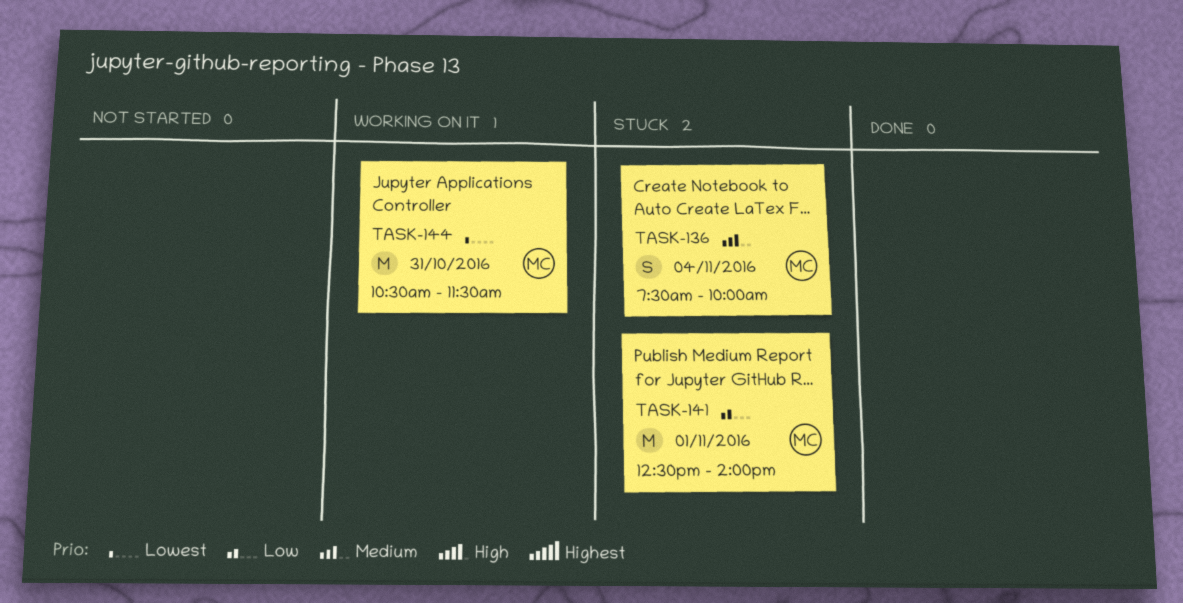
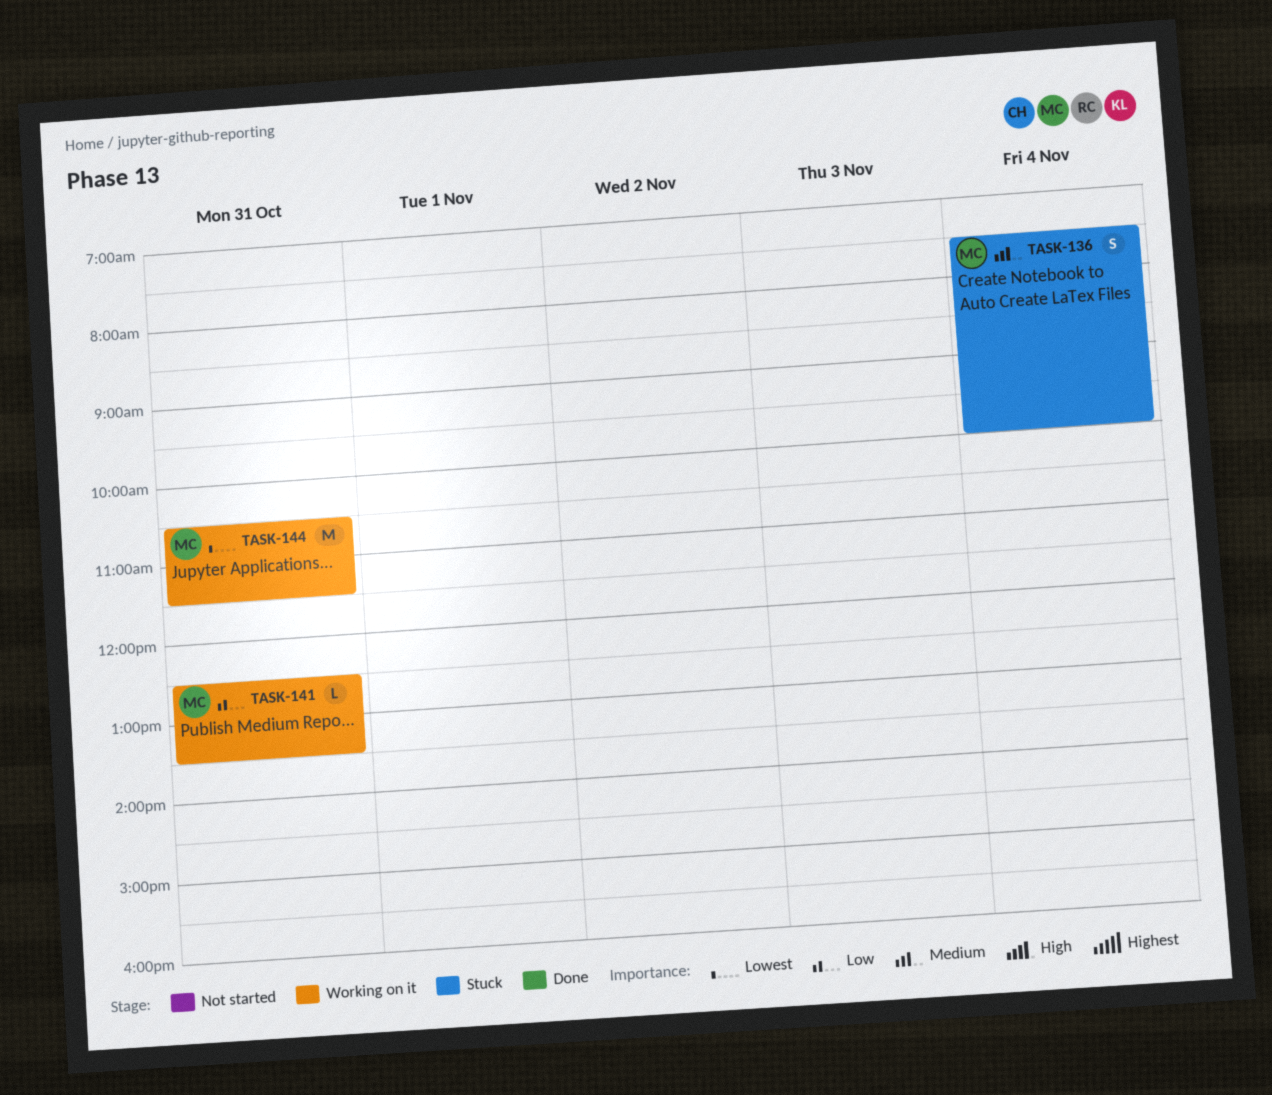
TASK-141, status: Stuck -> Working on it
TASK-141, estimate: M -> L
TASK-141, day: Nov 1 -> Oct 31
TASK-141, ends: 14:00 -> 13:30

